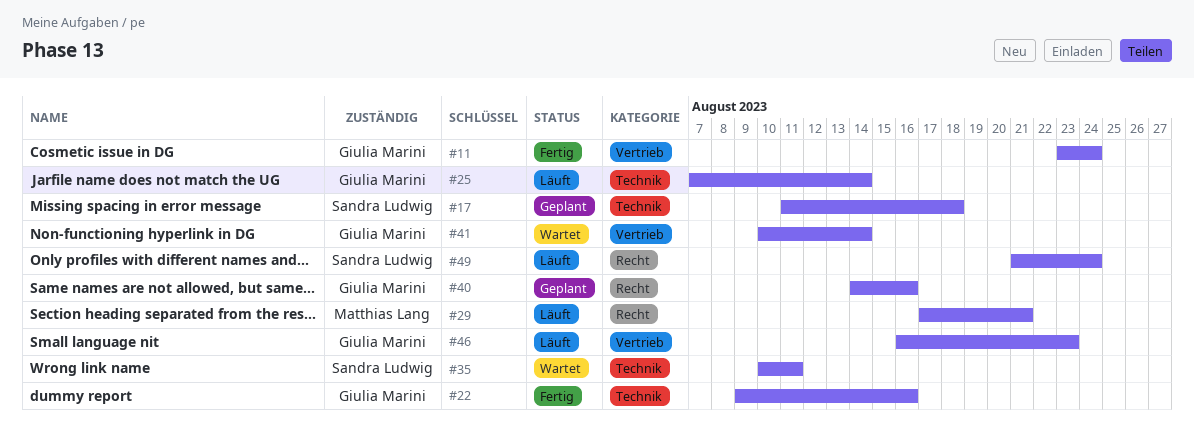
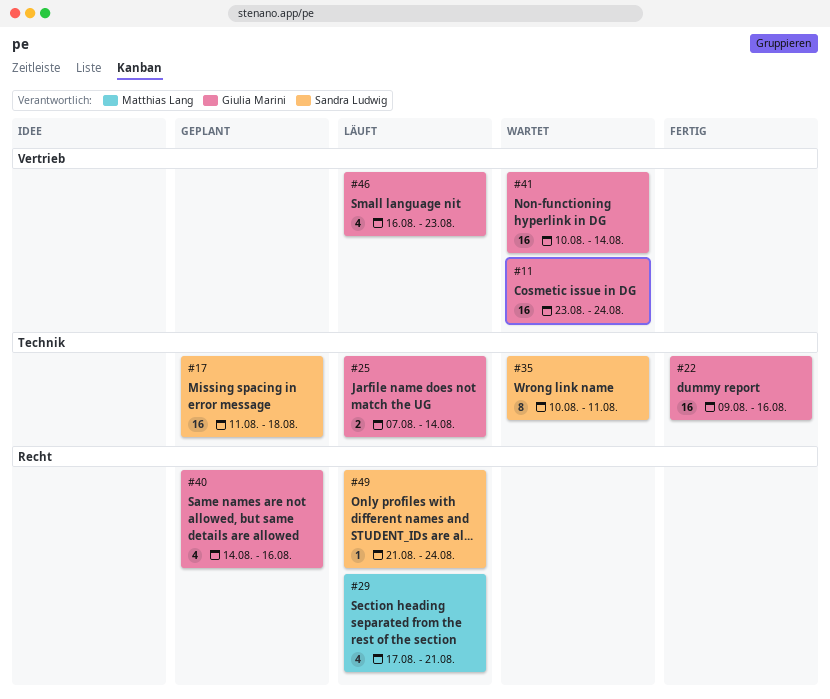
#11, status: Fertig -> Wartet

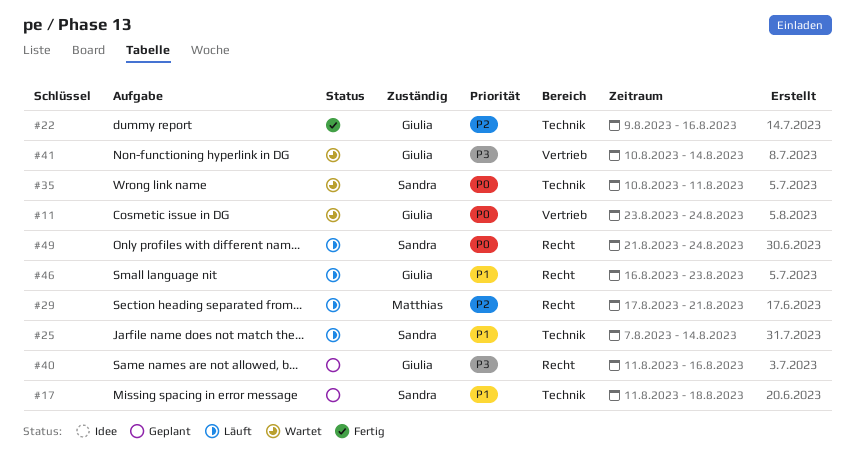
#25, owner: Giulia Marini -> Sandra Ludwig
#40, start: Aug 14 -> Aug 11
#46, label: Vertrieb -> Recht

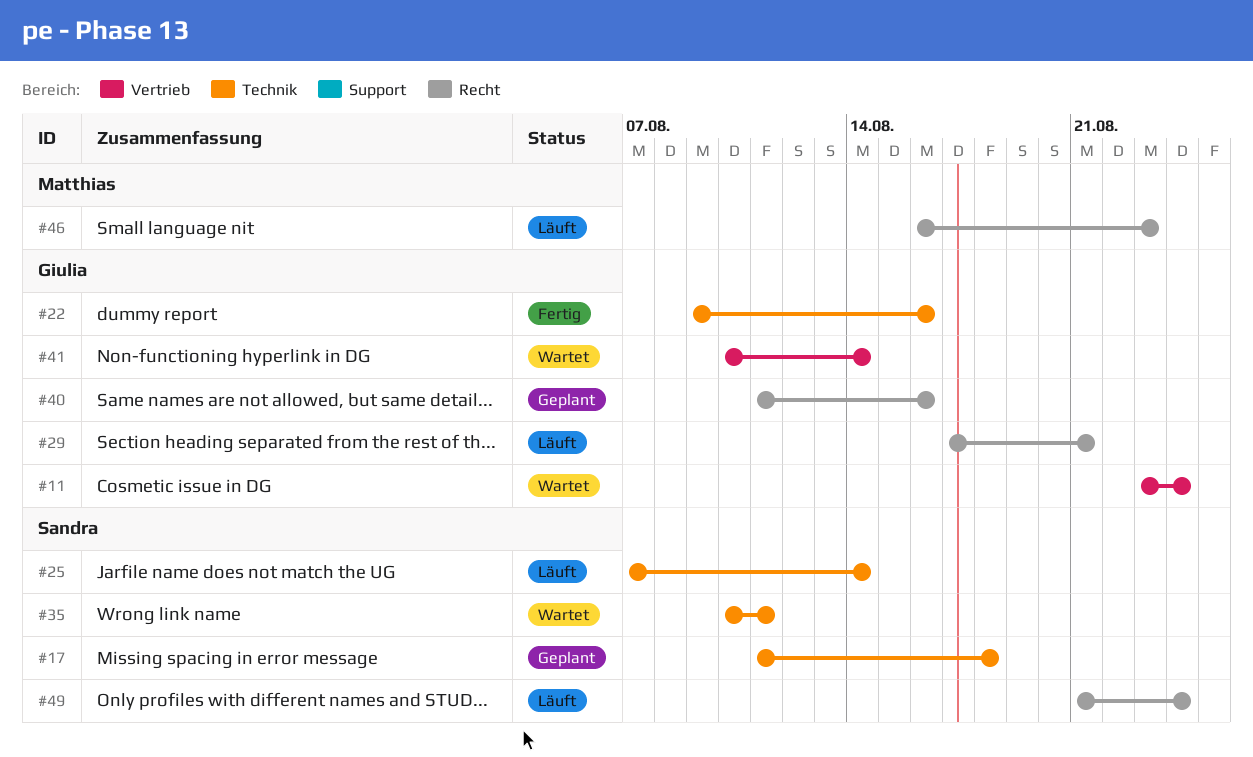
#29, owner: Matthias -> Giulia
#46, owner: Giulia -> Matthias

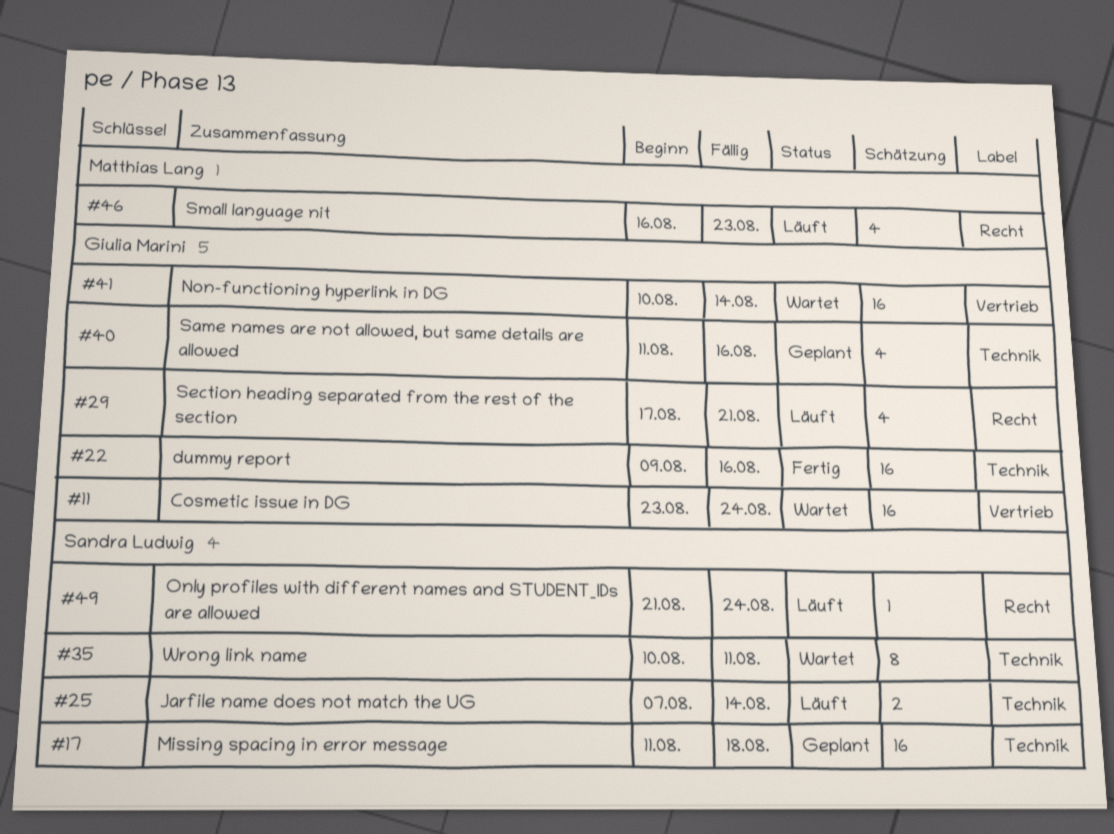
#40, label: Recht -> Technik

